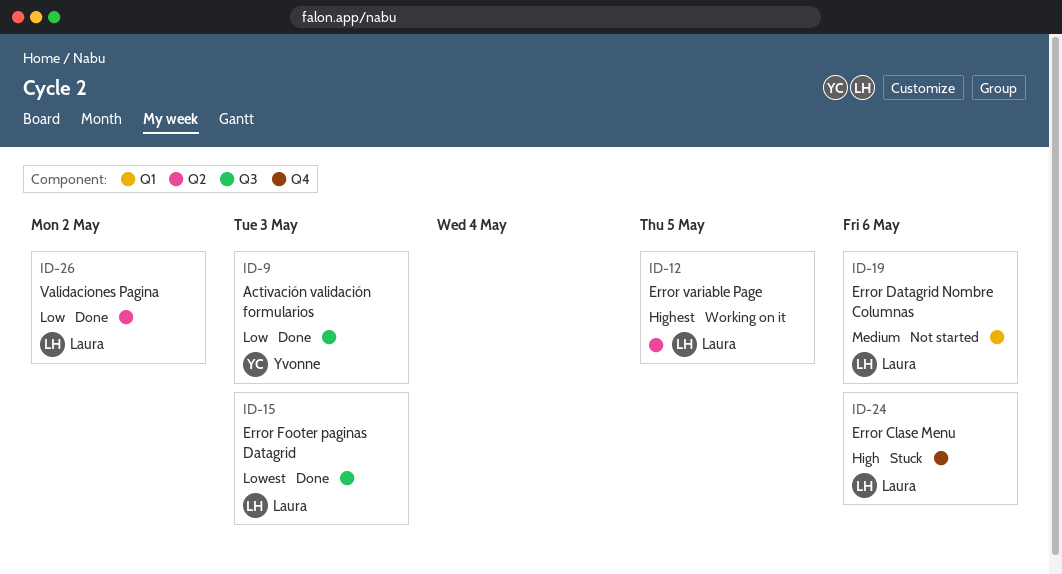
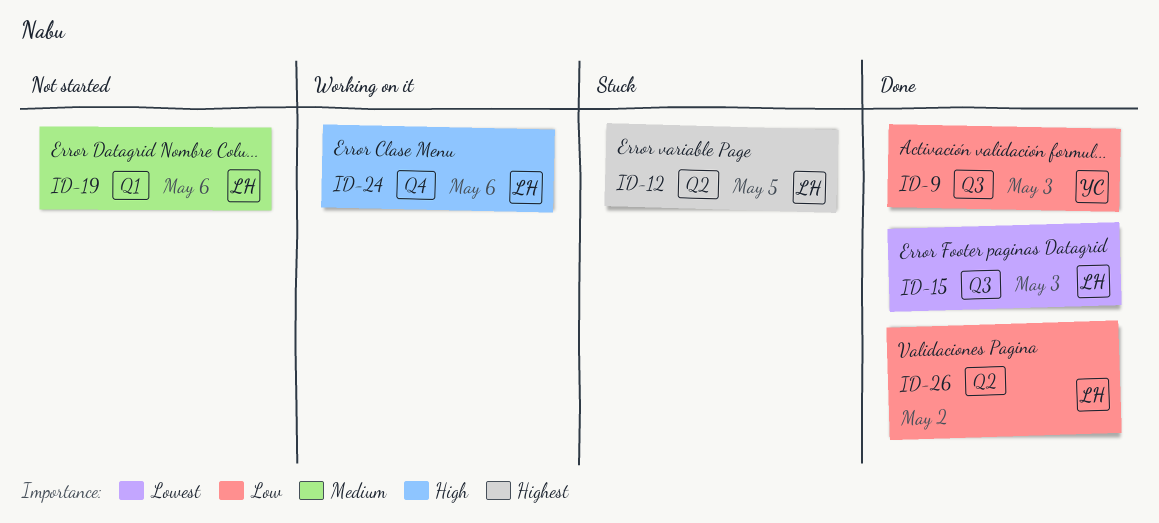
ID-12, status: Working on it -> Stuck
ID-24, status: Stuck -> Working on it

